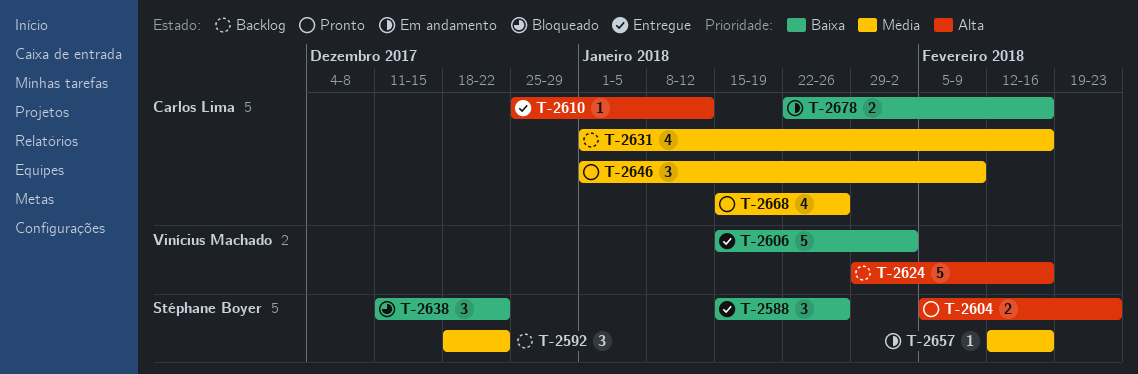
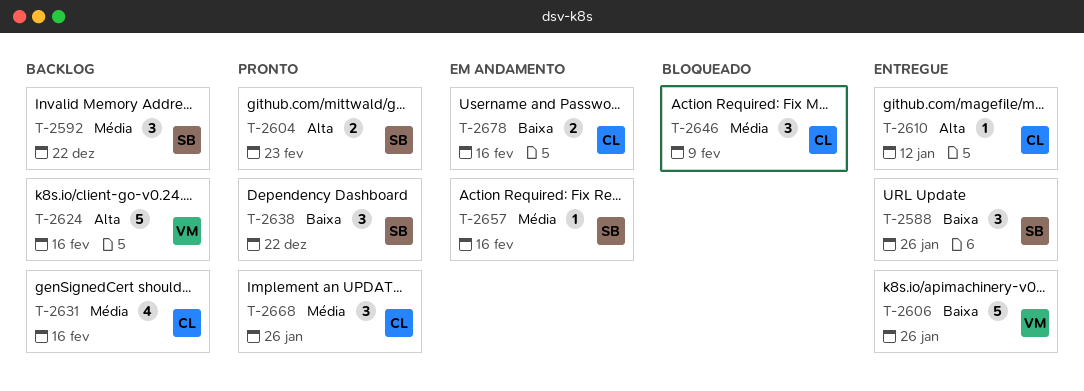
T-2606, due: Feb 2 -> Jan 26
T-2638, status: Bloqueado -> Pronto
T-2646, status: Pronto -> Bloqueado
T-2668, estimate: 4 -> 3

